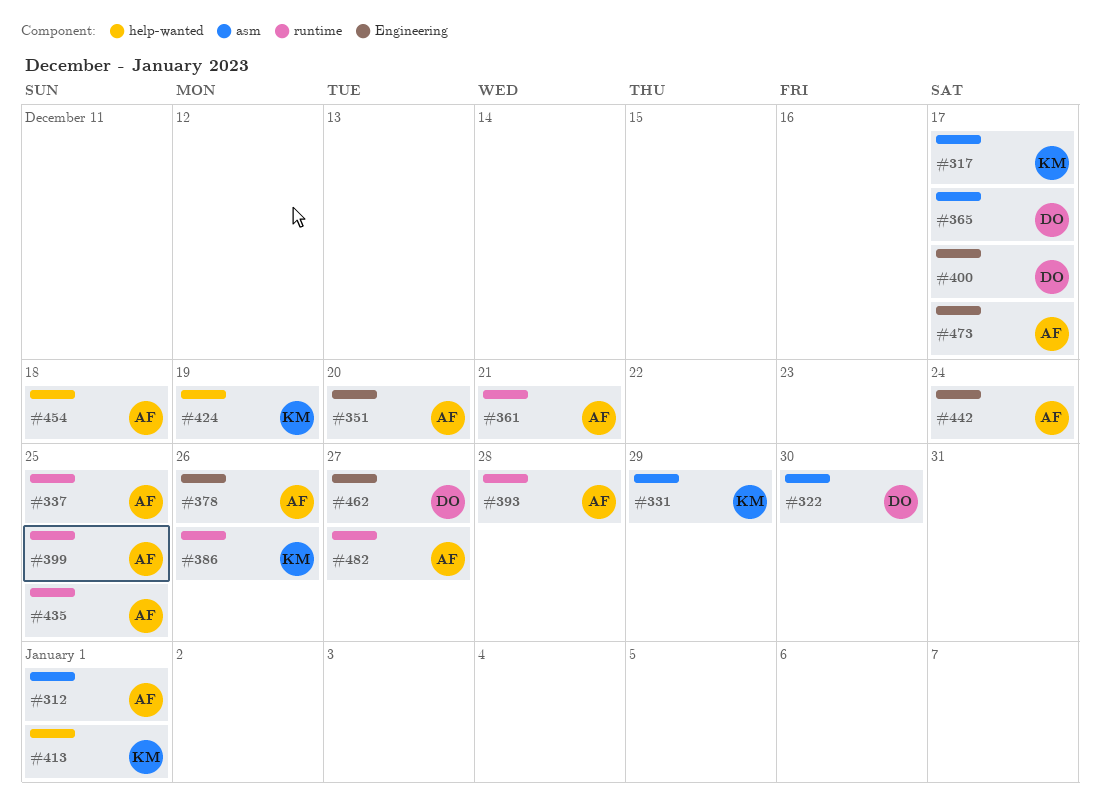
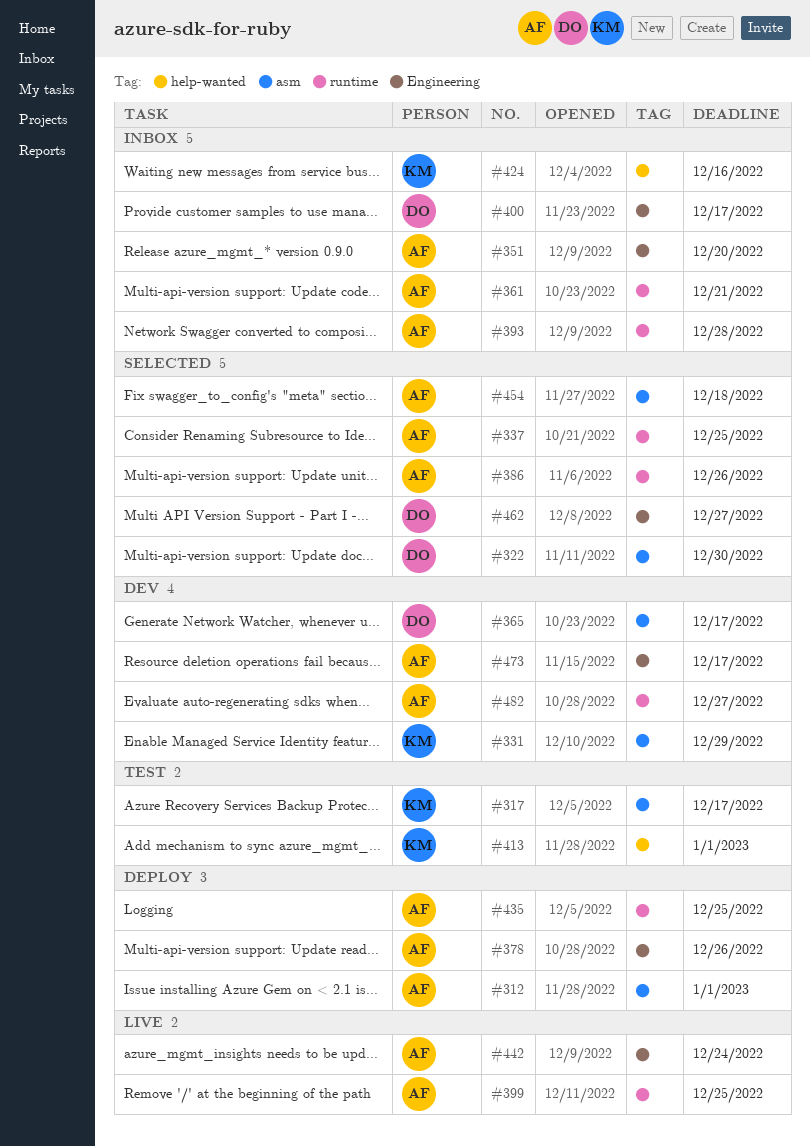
#386, owner: KM -> AF
#424, due: Dec 19 -> Dec 16
#454, label: help-wanted -> asm

